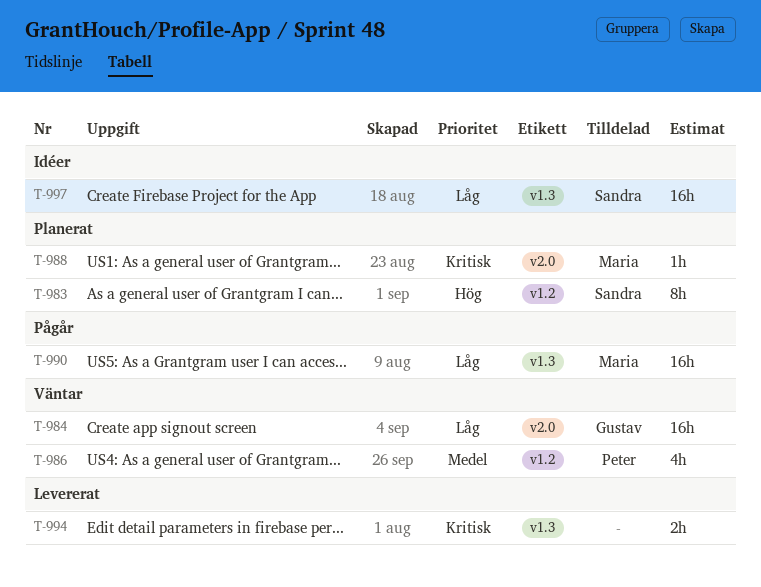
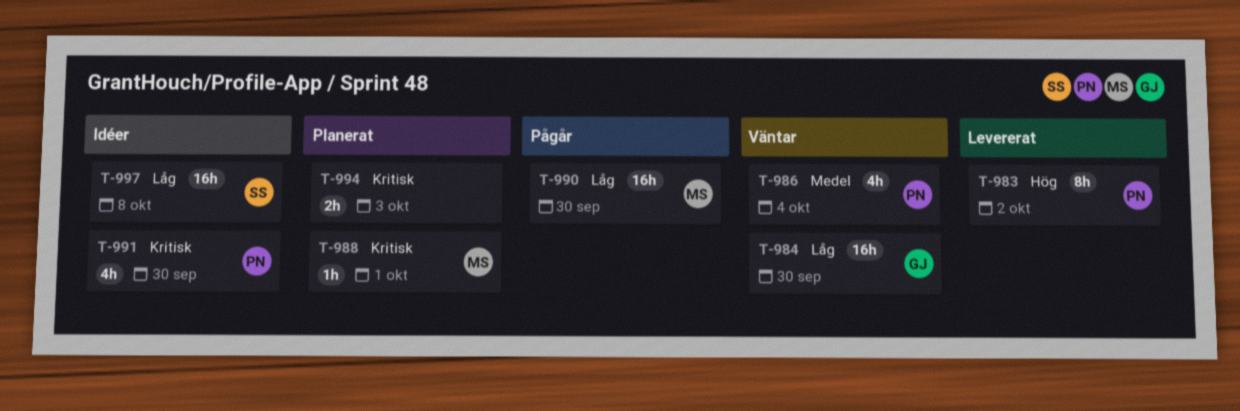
T-983, status: Planerat -> Levererat
T-983, owner: Sandra -> Peter
T-991: none -> present
T-994, status: Levererat -> Planerat

